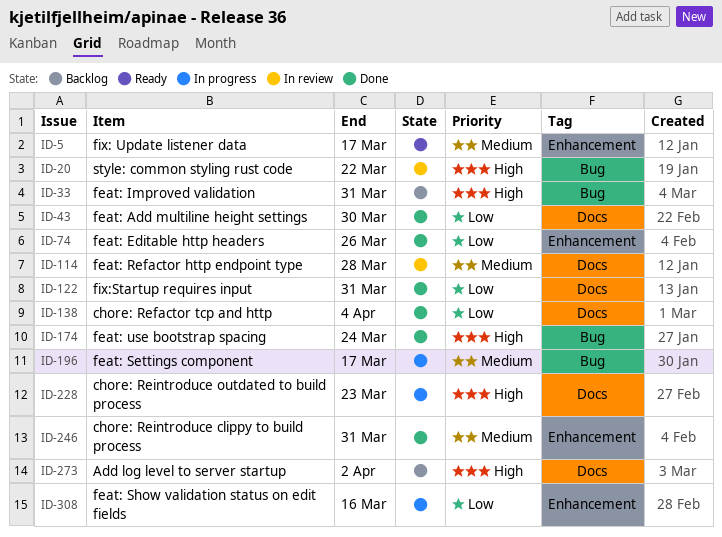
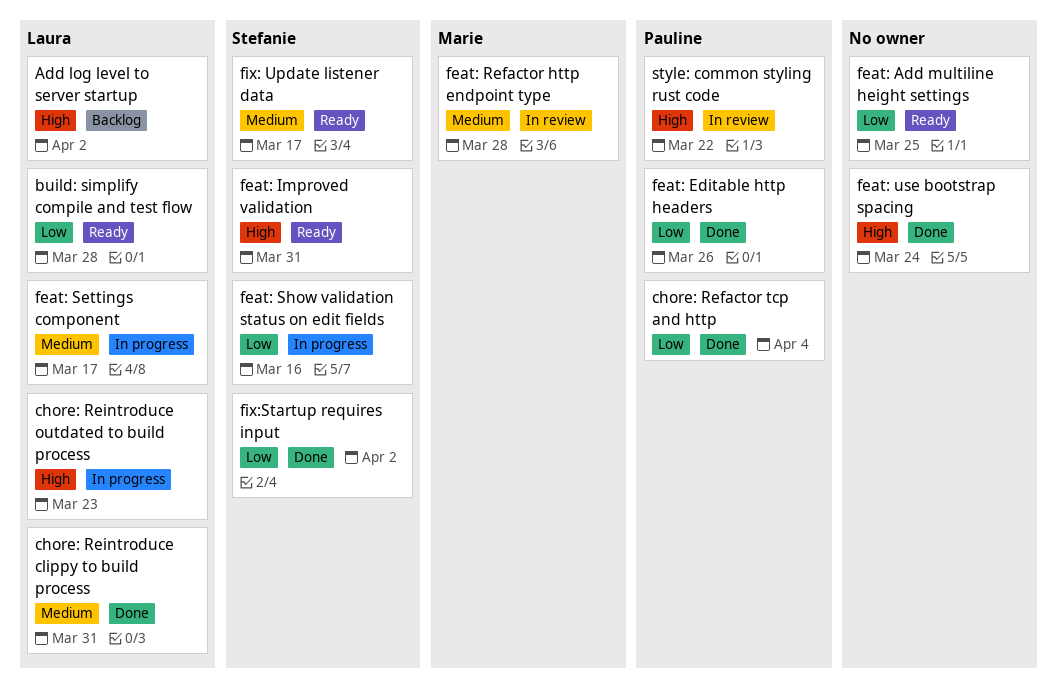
build: simplify compile and test flow: none -> present
feat: Add multiline height settings, status: Done -> Ready
feat: Add multiline height settings, due: Mar 30 -> Mar 25
feat: Improved validation, status: Backlog -> Ready
fix:Startup requires input, due: Mar 31 -> Apr 2

